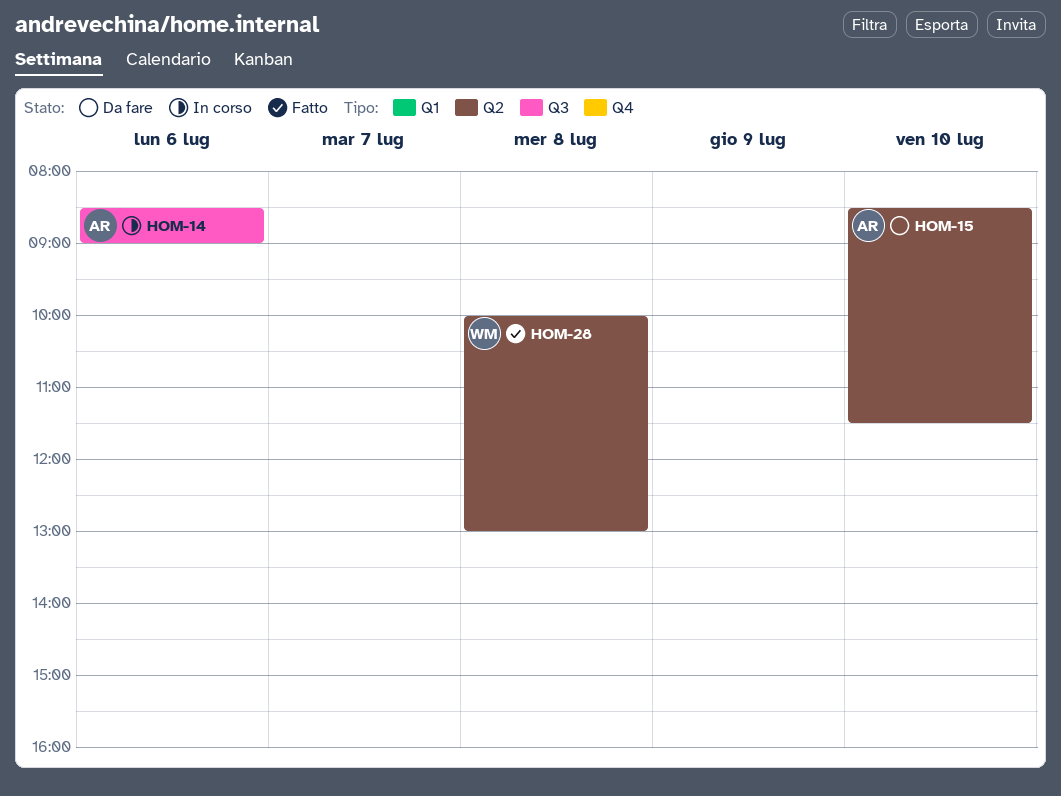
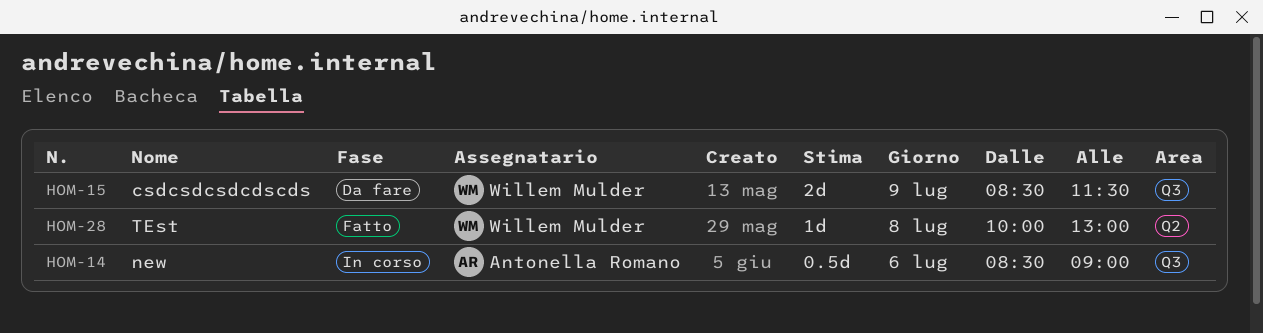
HOM-15, owner: Antonella Romano -> Willem Mulder
HOM-15, label: Q2 -> Q3
HOM-15, day: Jul 10 -> Jul 9

